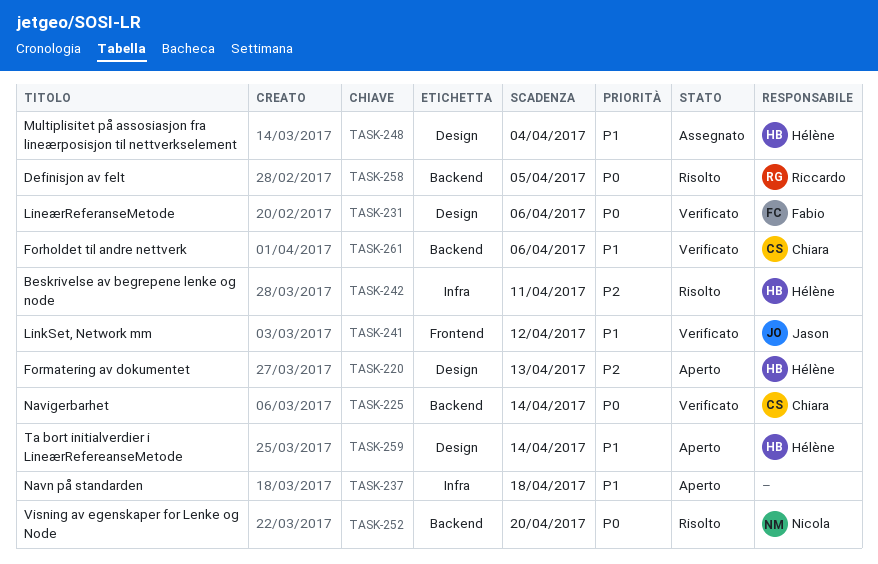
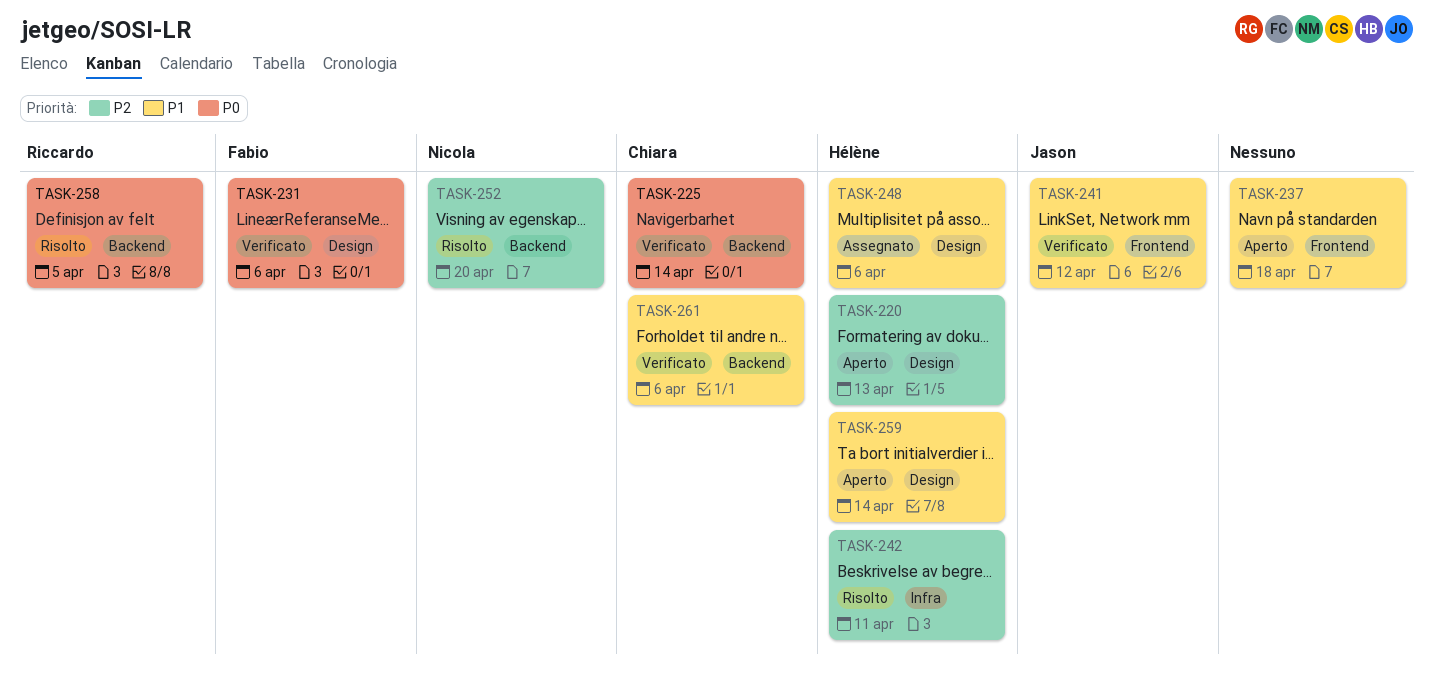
TASK-237, label: Infra -> Frontend
TASK-248, due: Apr 4 -> Apr 6
TASK-252, priority: P0 -> P2

